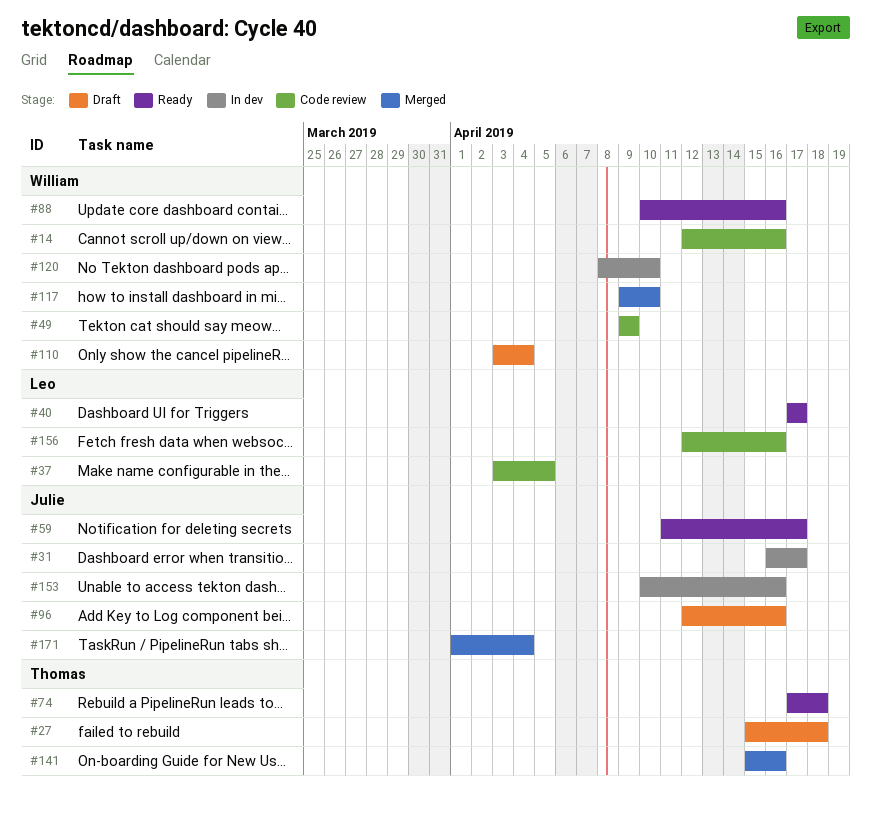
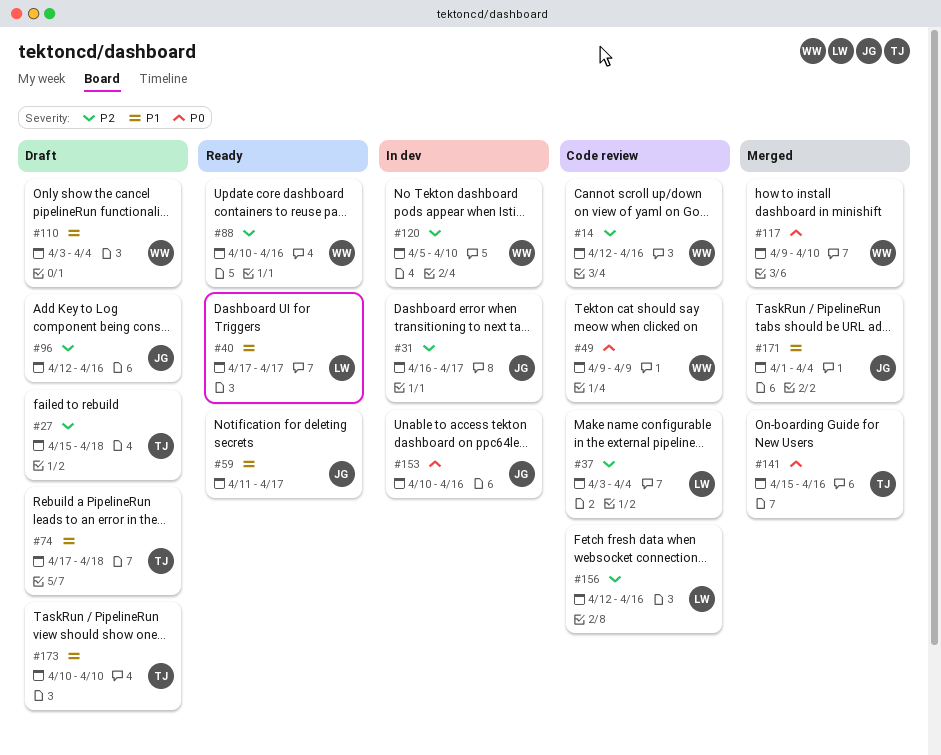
#37, due: Apr 5 -> Apr 4
#74, status: Ready -> Draft
#120, start: Apr 8 -> Apr 5
#173: none -> present

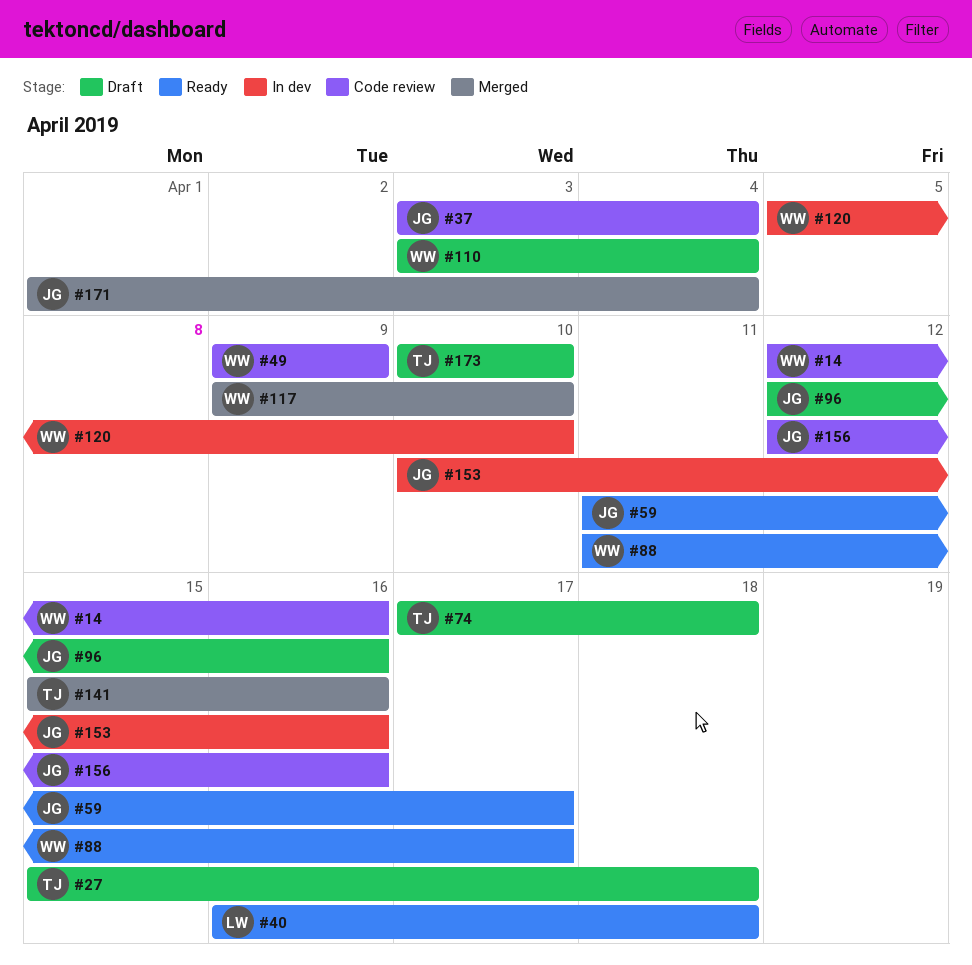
#31: present -> none
#37, owner: LW -> JG
#40, start: Apr 17 -> Apr 16
#40, due: Apr 17 -> Apr 18
#88, start: Apr 10 -> Apr 11
#88, due: Apr 16 -> Apr 17
#156, owner: LW -> JG

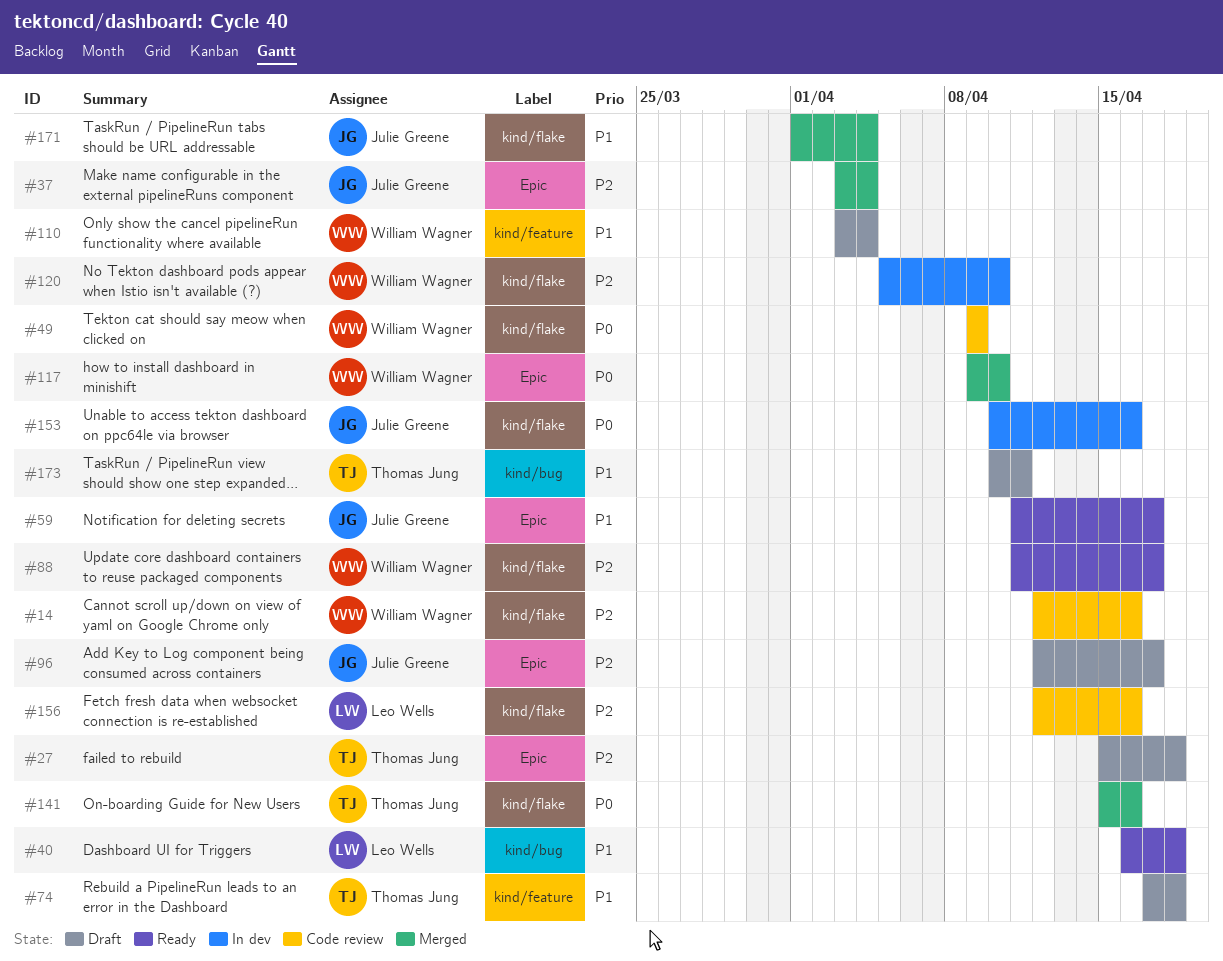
#37, status: Code review -> Merged
#96, due: Apr 16 -> Apr 17
#156, owner: Julie Greene -> Leo Wells
#173, due: Apr 10 -> Apr 11

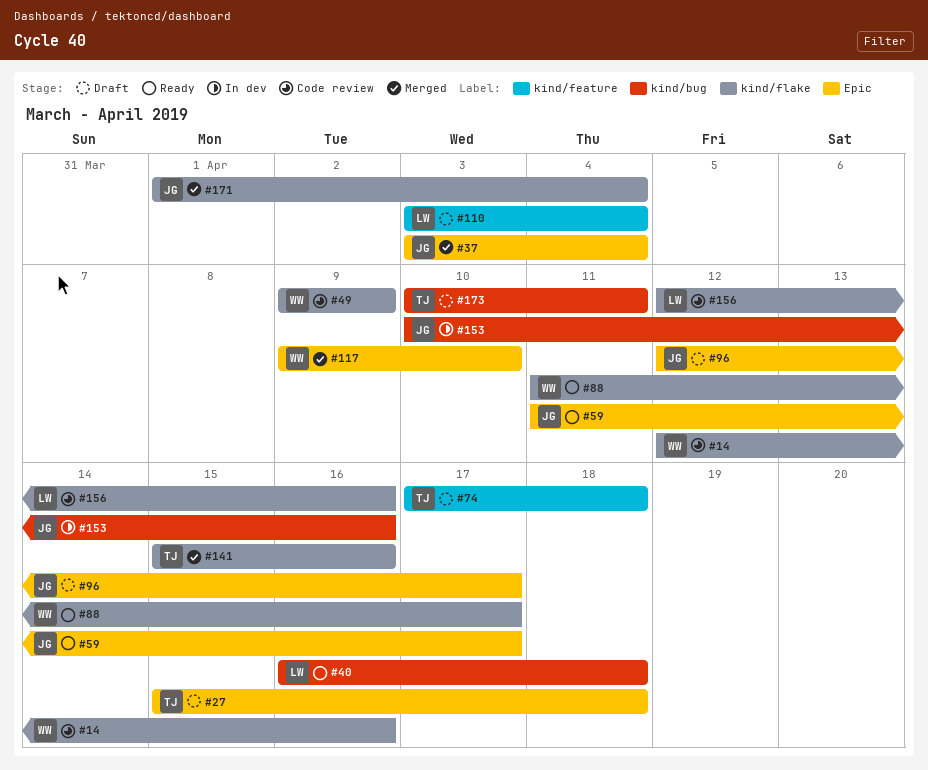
#110, owner: William Wagner -> Leo Wells
#120: present -> none
#153, label: kind/flake -> kind/bug

